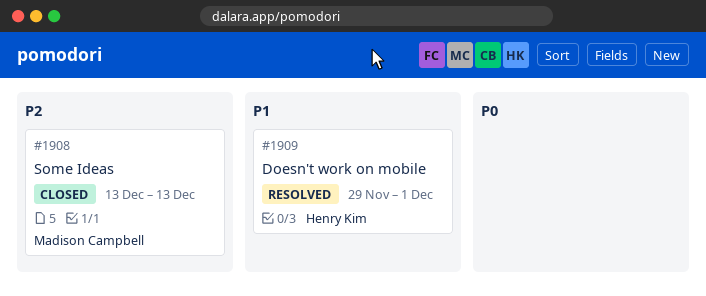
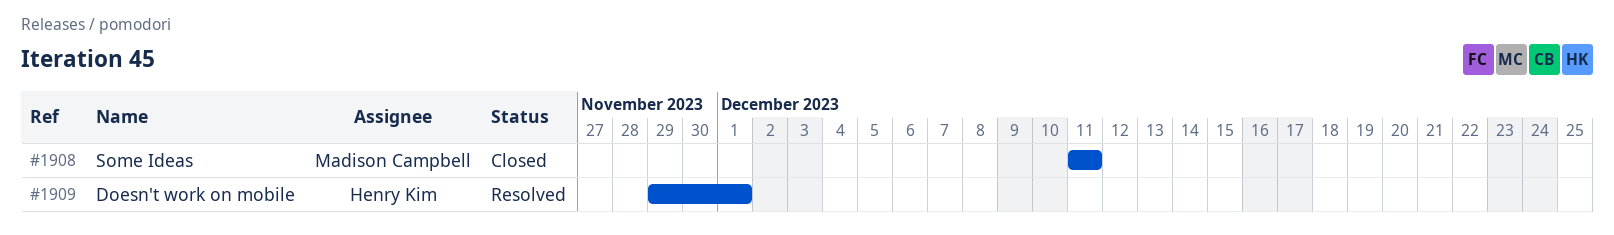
#1908, start: Dec 13 -> Dec 11
#1908, due: Dec 13 -> Dec 11

